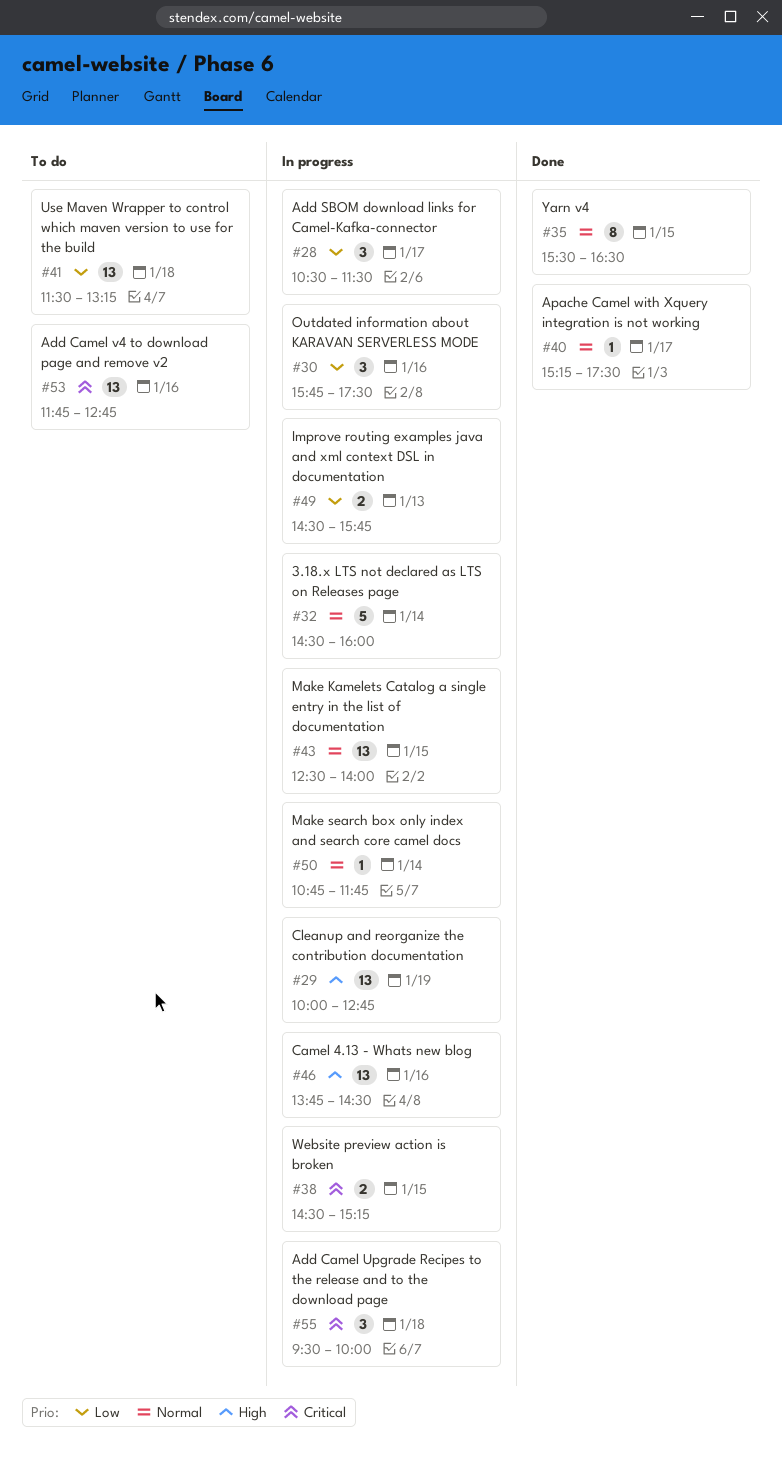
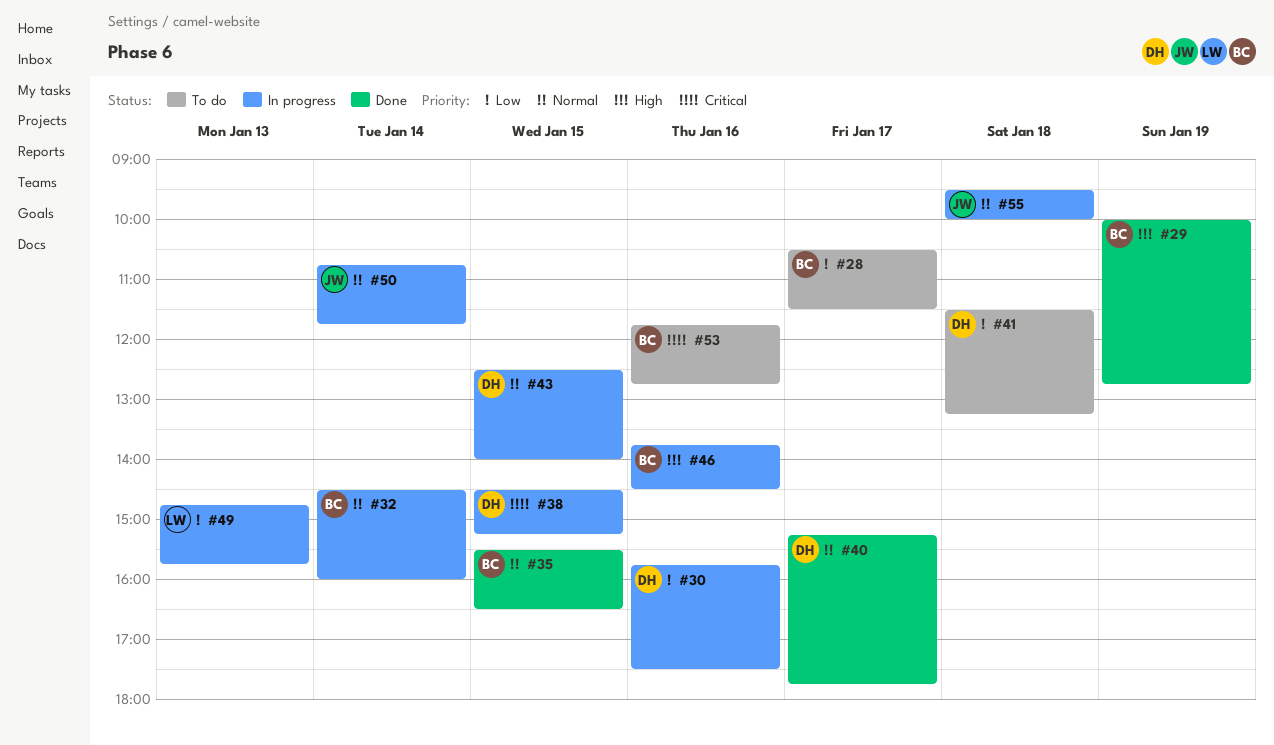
#28, status: In progress -> To do
#29, status: In progress -> Done
#40, ends: 17:30 -> 17:45
#49, begins: 14:30 -> 14:45
#55, priority: Critical -> Normal

